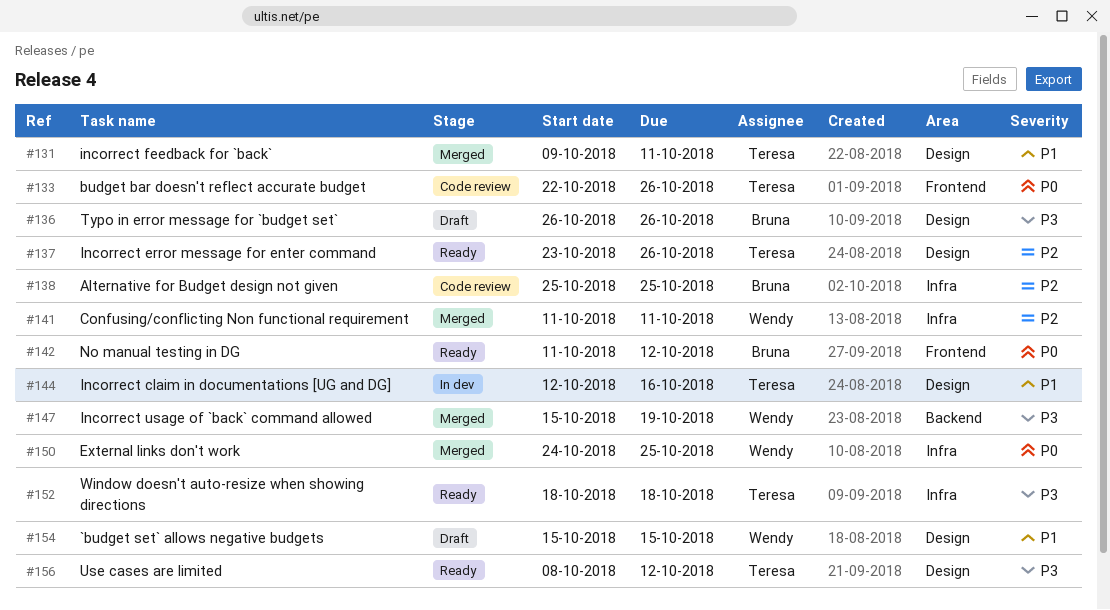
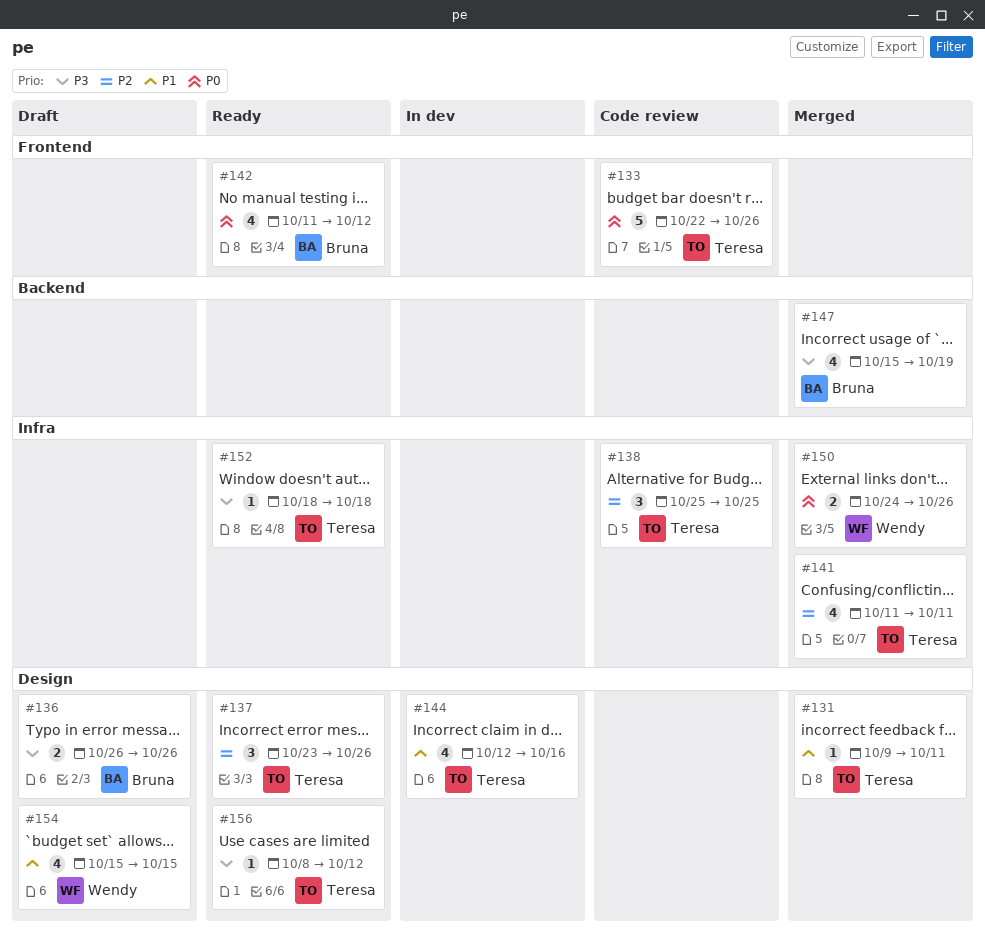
#138, owner: Bruna -> Teresa
#141, owner: Wendy -> Teresa
#147, owner: Wendy -> Bruna
#150, due: Oct 25 -> Oct 26

